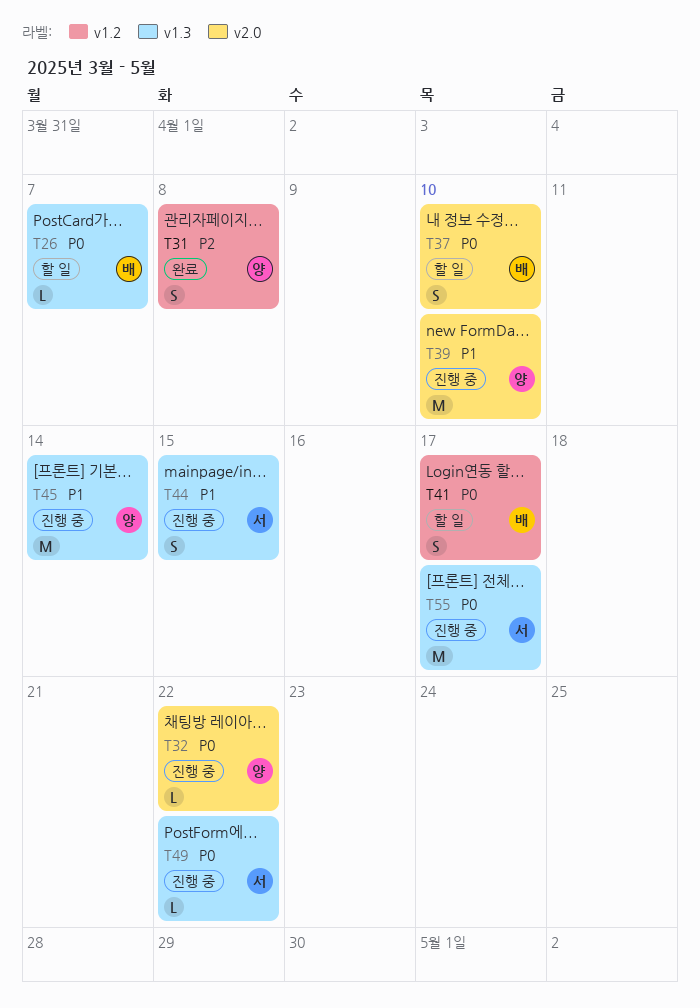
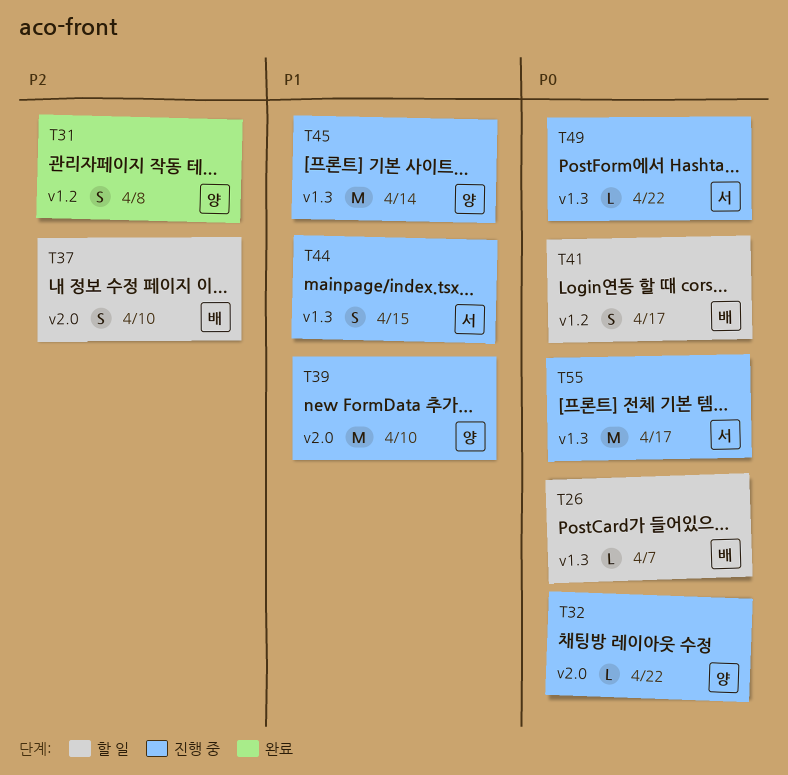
T37, priority: P0 -> P2

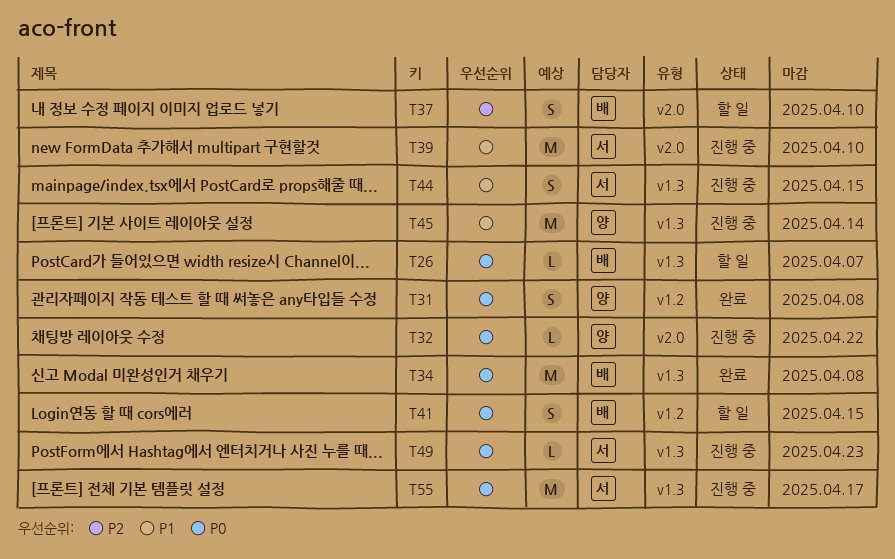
T31, priority: P2 -> P0
T34: none -> present
T39, owner: 양 -> 서
T41, due: Apr 17 -> Apr 15
T49, due: Apr 22 -> Apr 23

